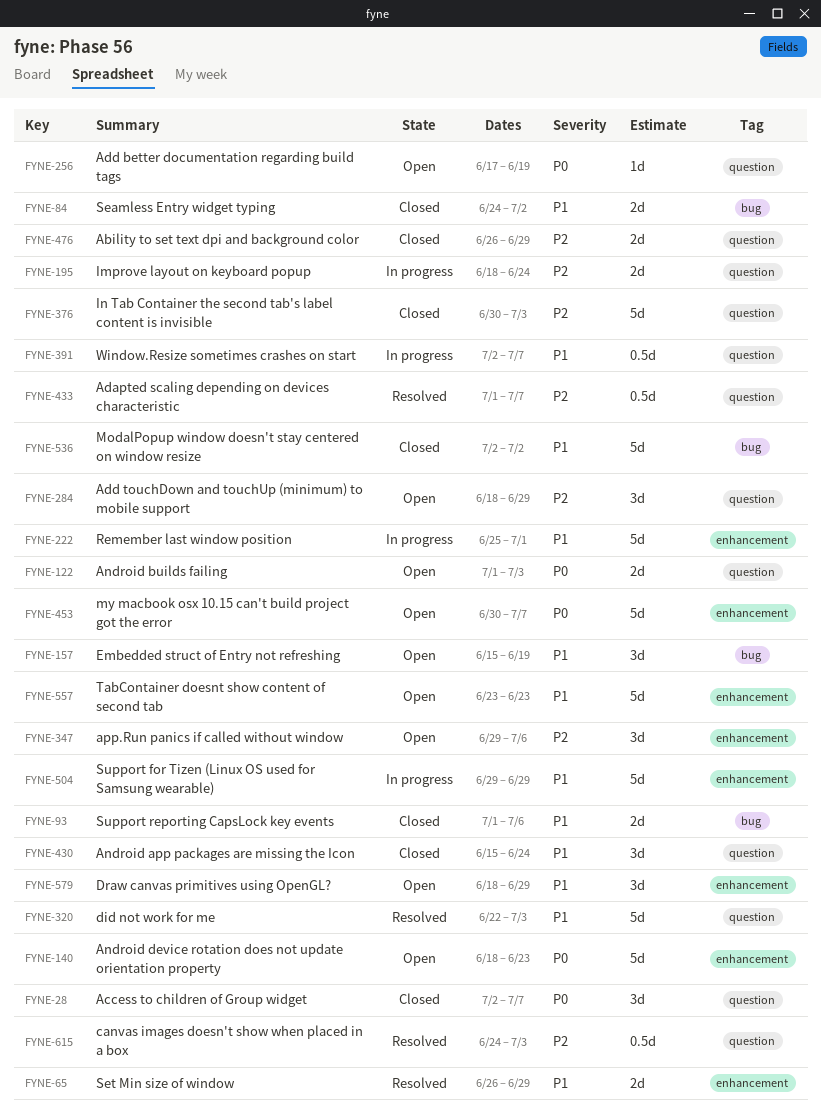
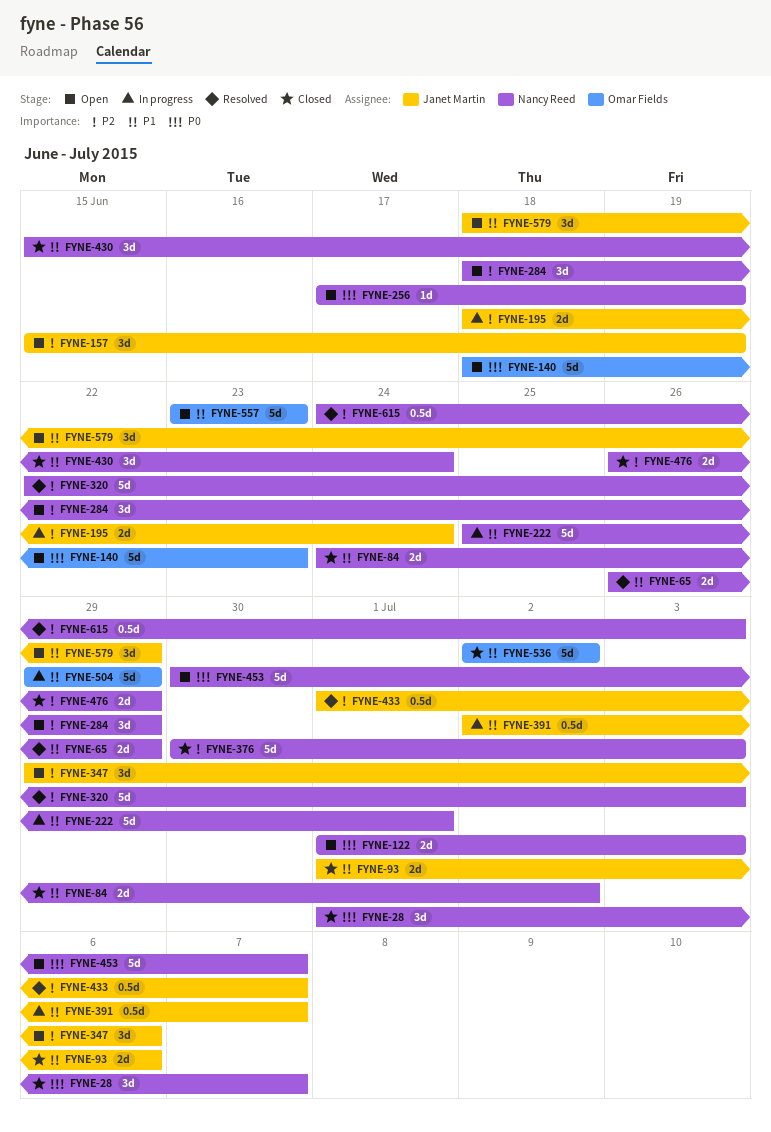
FYNE-28, start: Jul 2 -> Jul 1
FYNE-157, priority: P1 -> P2
FYNE-320, priority: P1 -> P2

